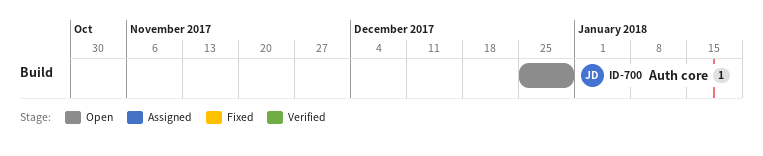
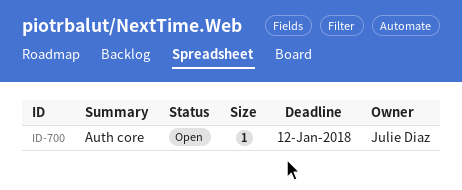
ID-700, due: Dec 29 -> Jan 12

